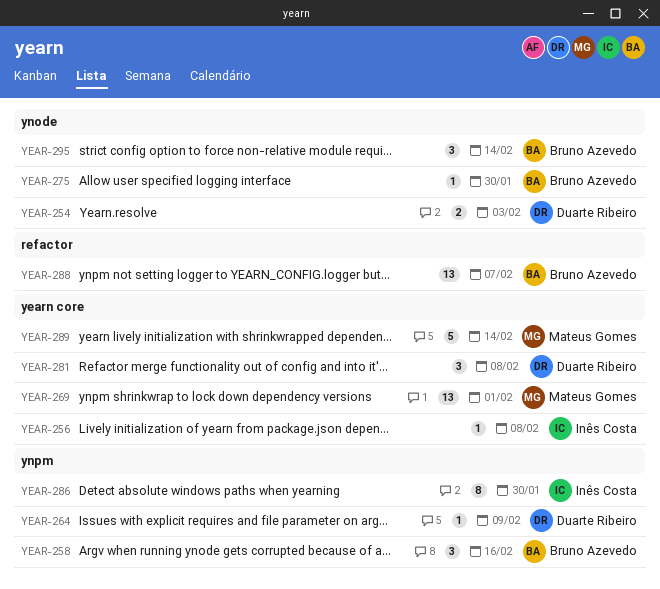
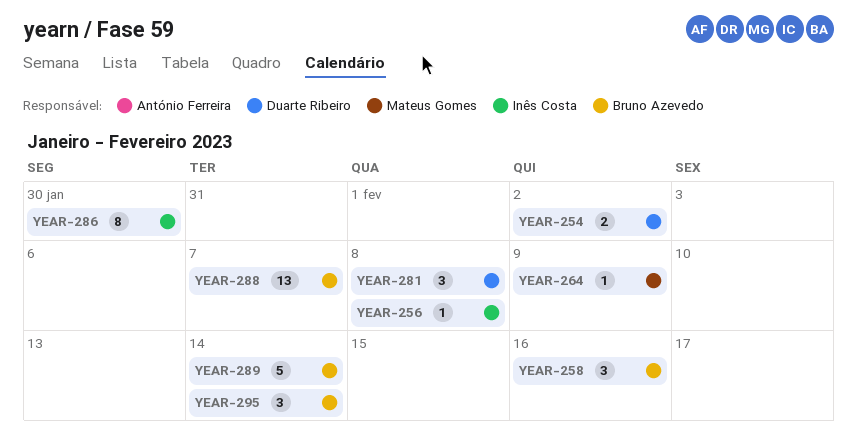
YEAR-254, due: Feb 3 -> Feb 2
YEAR-264, owner: Duarte Ribeiro -> Mateus Gomes
YEAR-269: present -> none
YEAR-275: present -> none
YEAR-289, owner: Mateus Gomes -> Bruno Azevedo

